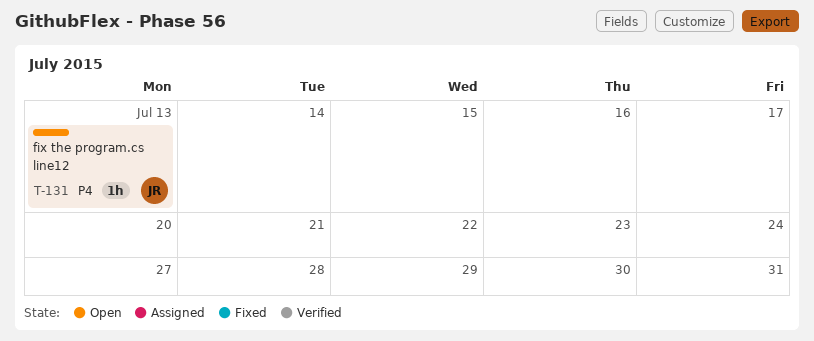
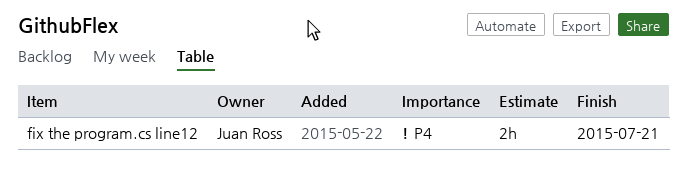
fix the program.cs line12, estimate: 1h -> 2h
fix the program.cs line12, due: Jul 13 -> Jul 21

